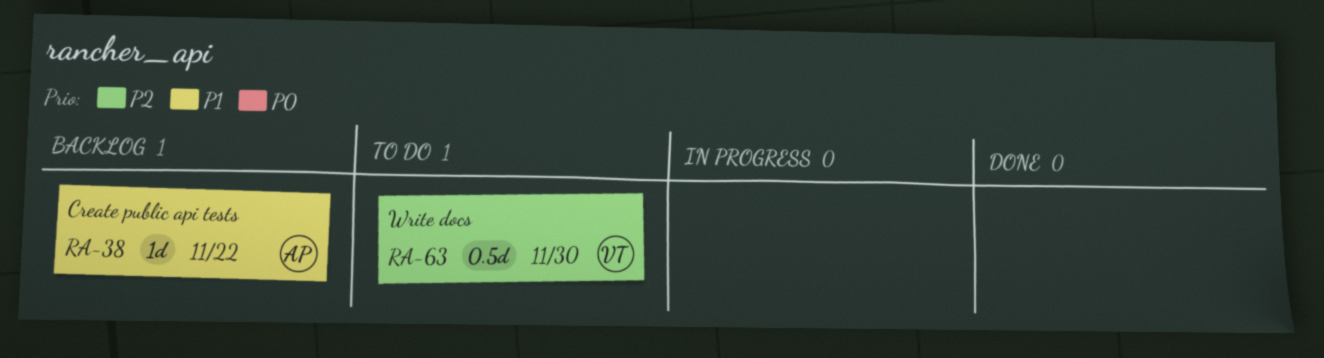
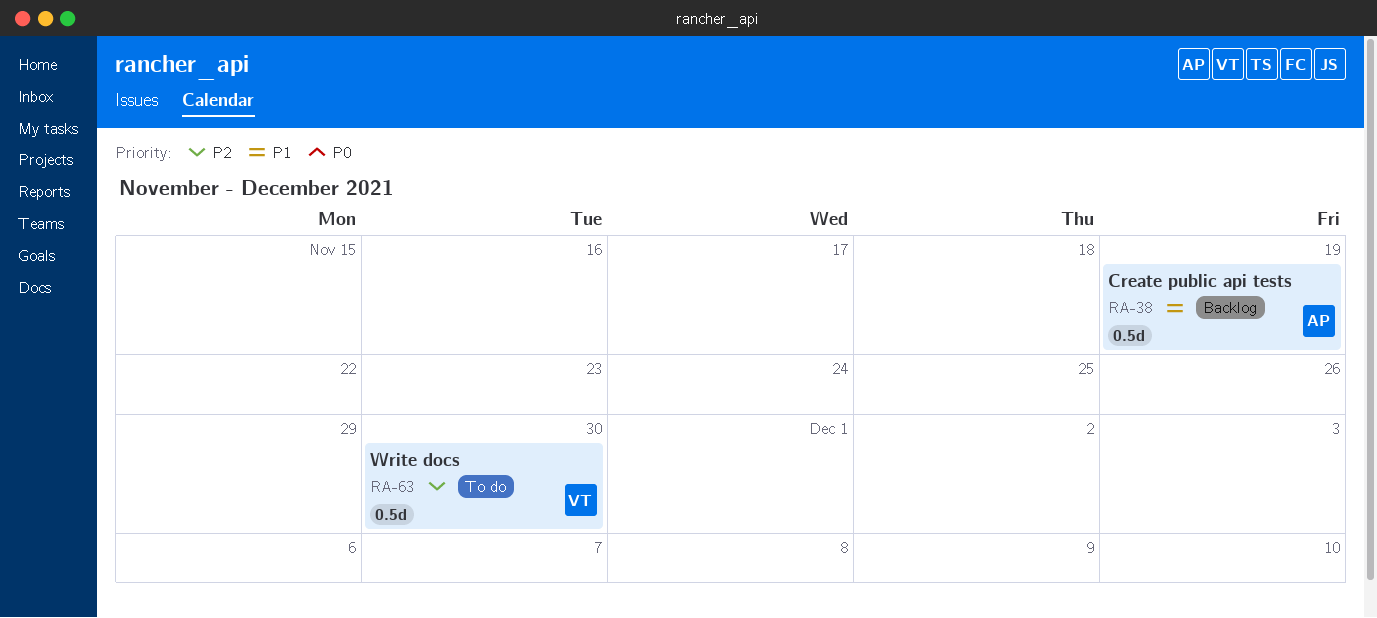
RA-38, estimate: 1d -> 0.5d
RA-38, due: Nov 22 -> Nov 19

